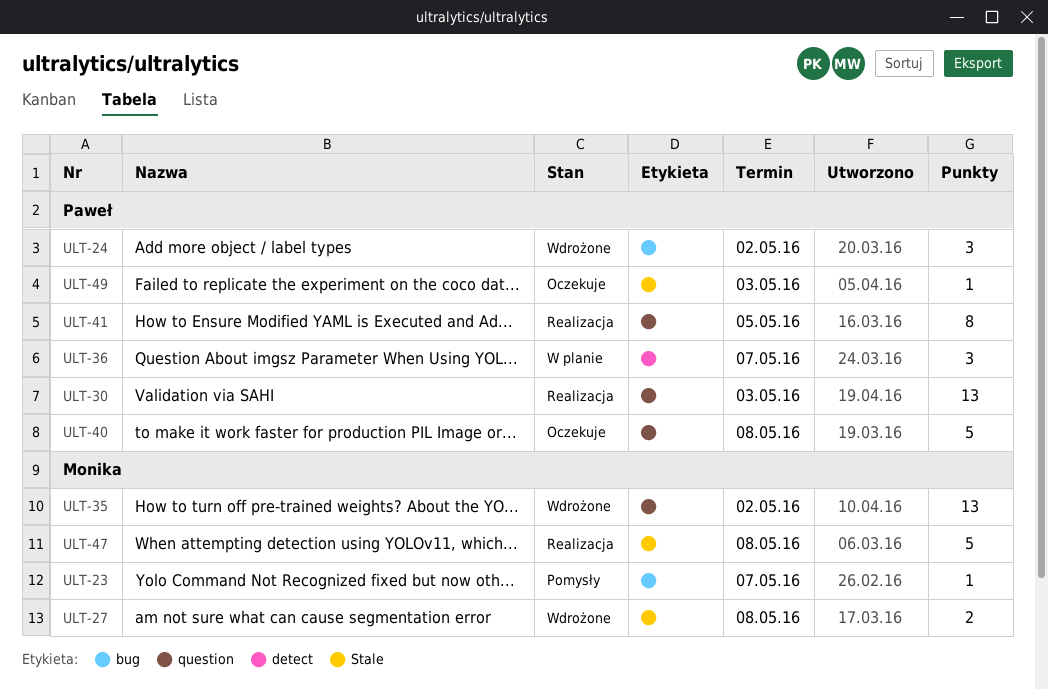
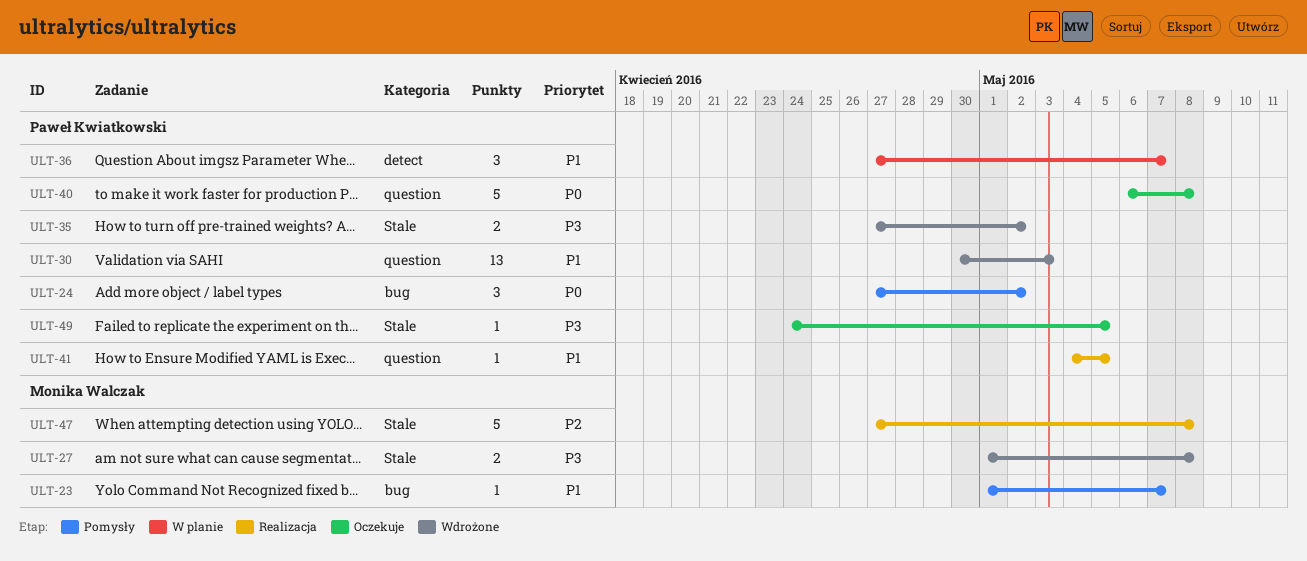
ULT-24, status: Wdrożone -> Pomysły
ULT-30, status: Realizacja -> Wdrożone
ULT-35, owner: Monika Walczak -> Paweł Kwiatkowski
ULT-35, label: question -> Stale
ULT-35, estimate: 13 -> 2
ULT-41, estimate: 8 -> 1
ULT-49, due: May 3 -> May 5

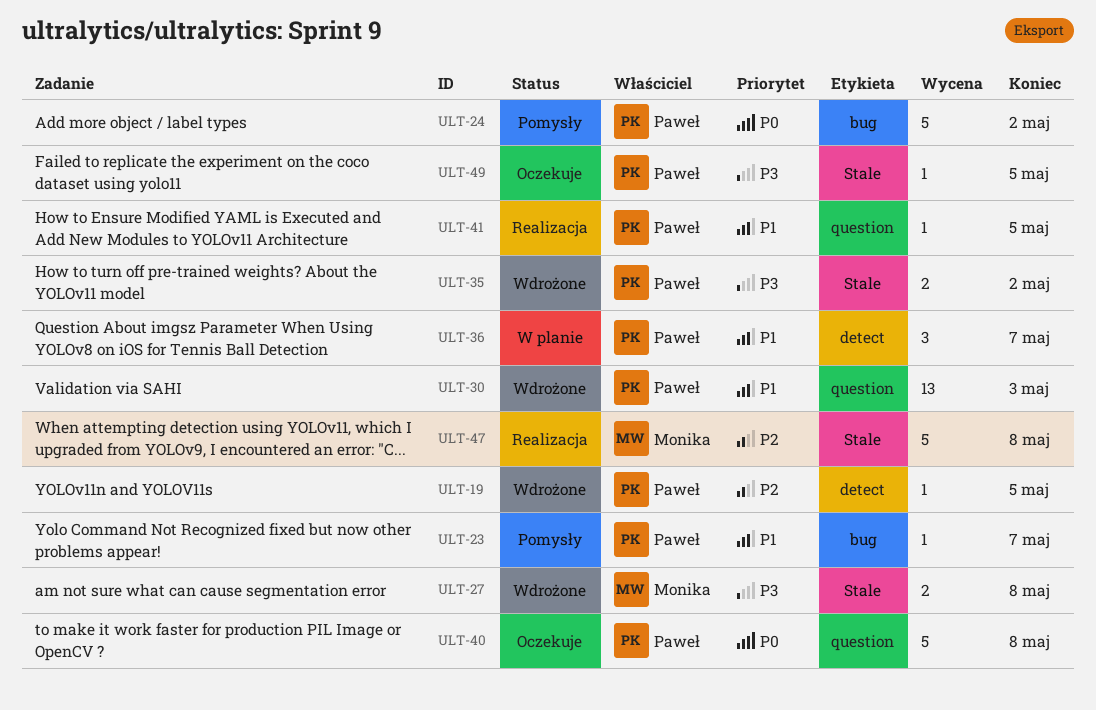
ULT-19: none -> present
ULT-23, owner: Monika Walczak -> Paweł Kwiatkowski
ULT-24, estimate: 3 -> 5

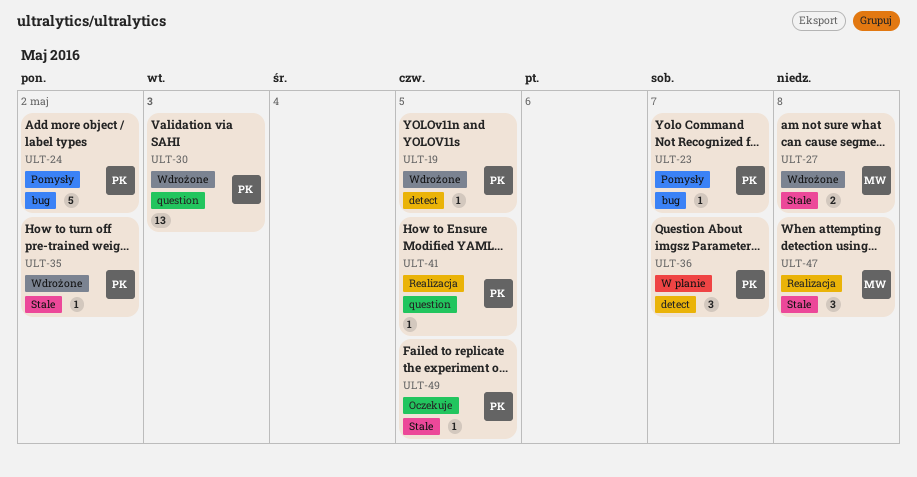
ULT-35, estimate: 2 -> 1
ULT-40: present -> none
ULT-47, estimate: 5 -> 3

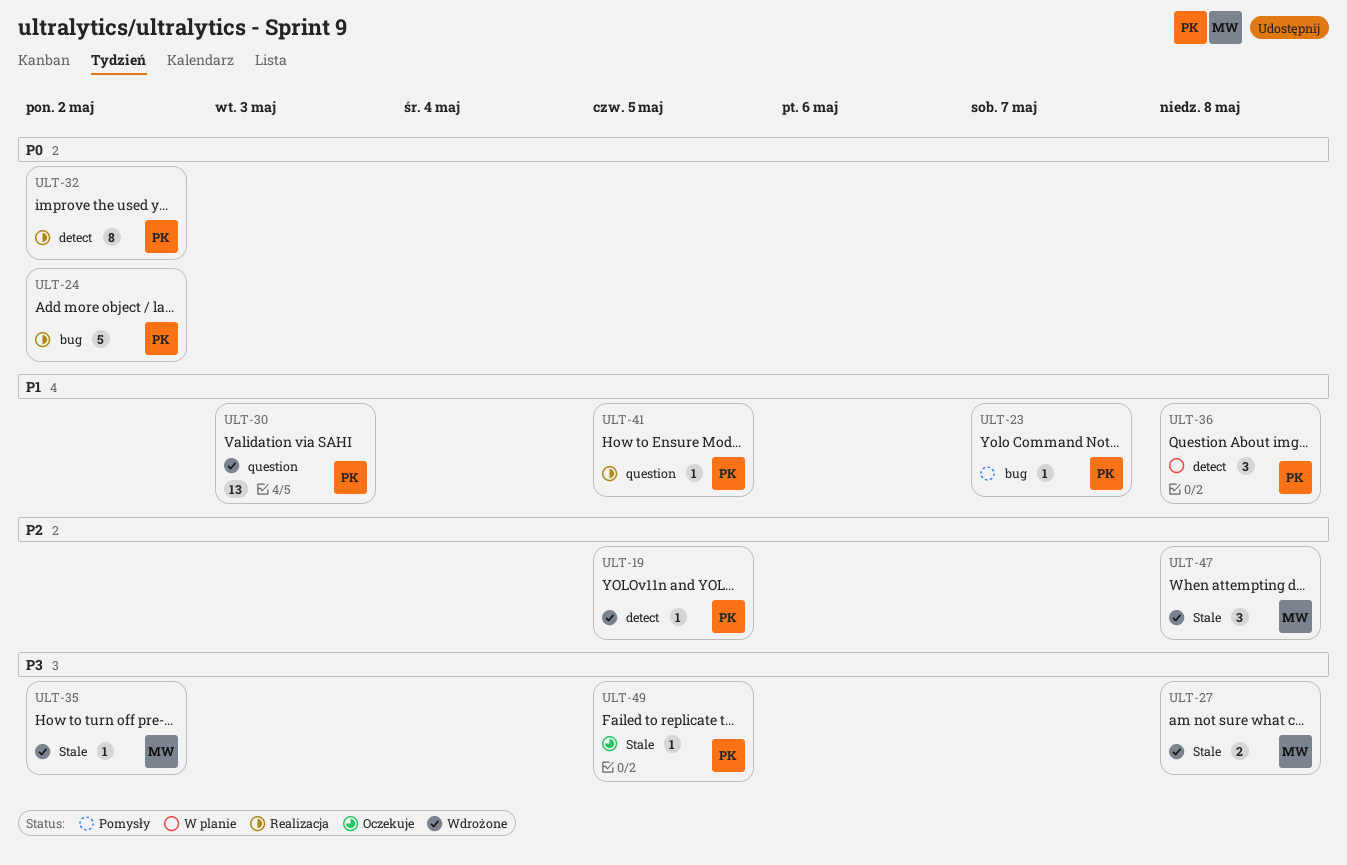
ULT-24, status: Pomysły -> Realizacja
ULT-32: none -> present
ULT-35, owner: PK -> MW
ULT-36, due: May 7 -> May 8
ULT-47, status: Realizacja -> Wdrożone

